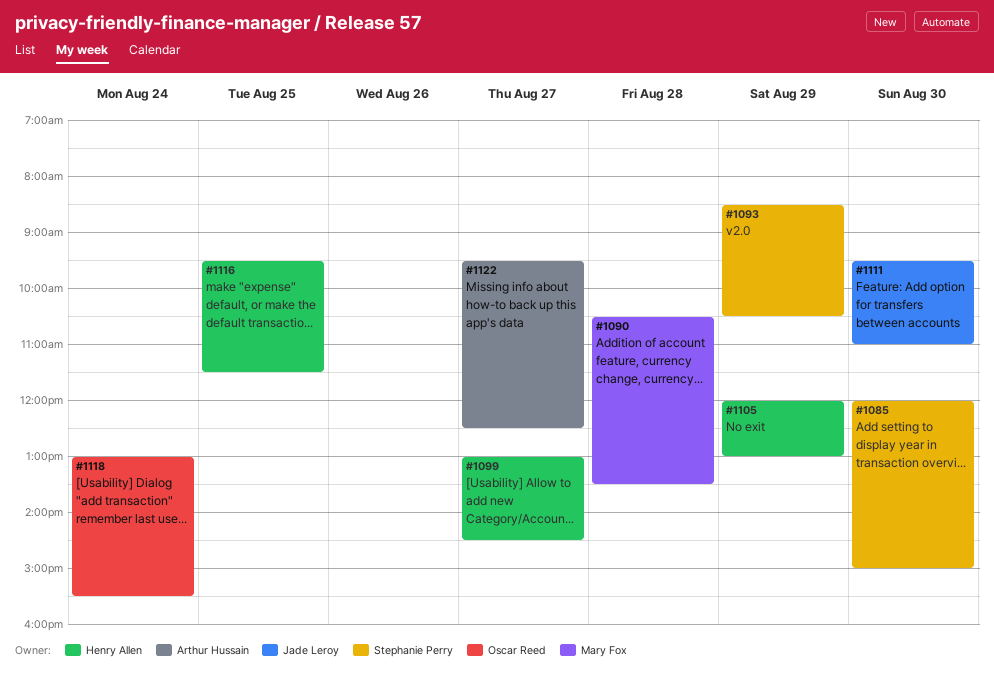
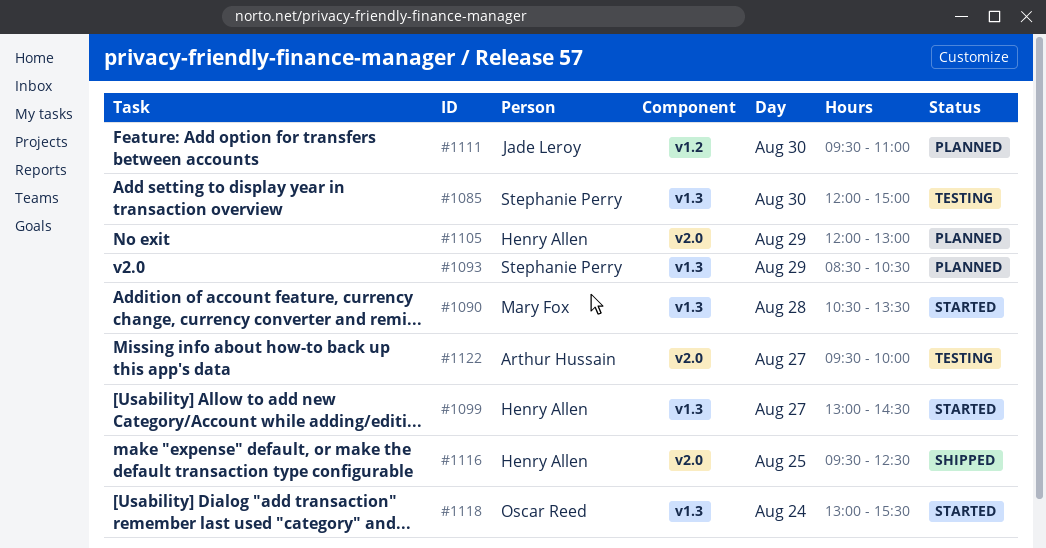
#1116, ends: 11:30 -> 12:30
#1122, ends: 12:30 -> 10:00

